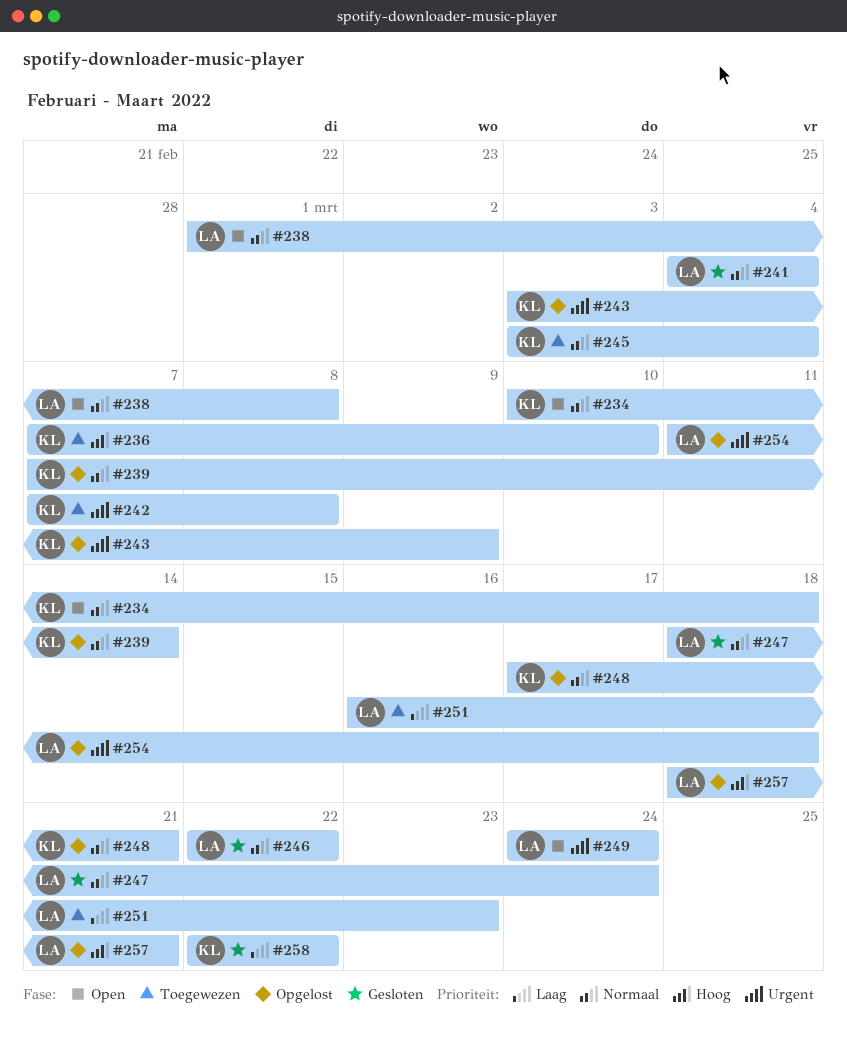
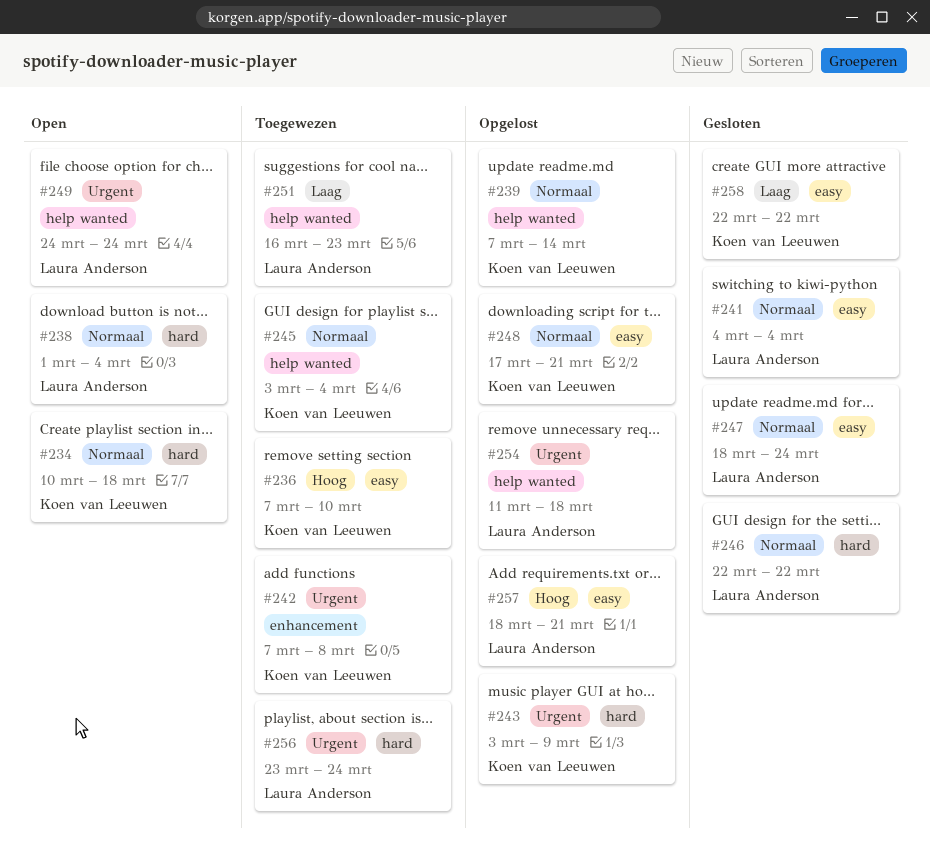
#238, due: Mar 8 -> Mar 4
#256: none -> present

